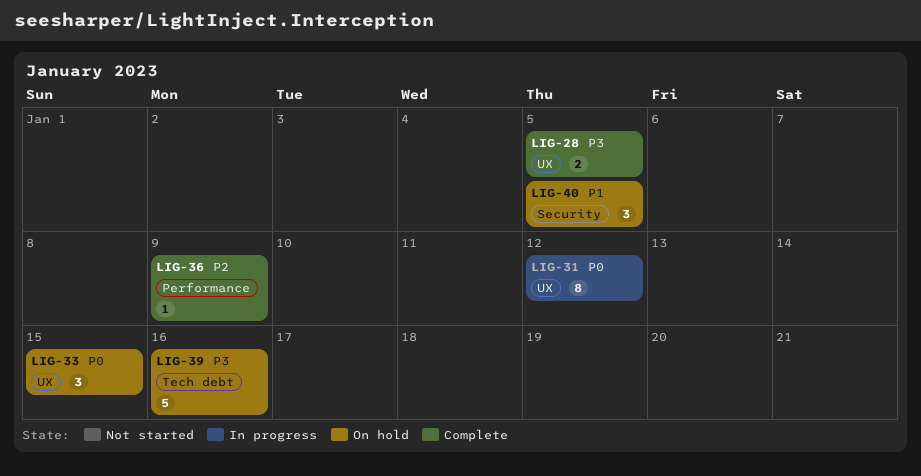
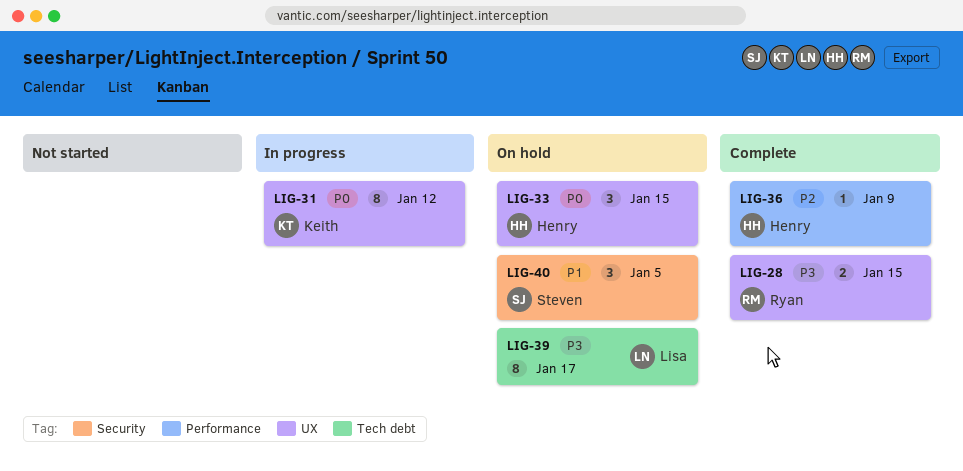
LIG-28, due: Jan 5 -> Jan 15
LIG-39, estimate: 5 -> 8
LIG-39, due: Jan 16 -> Jan 17

